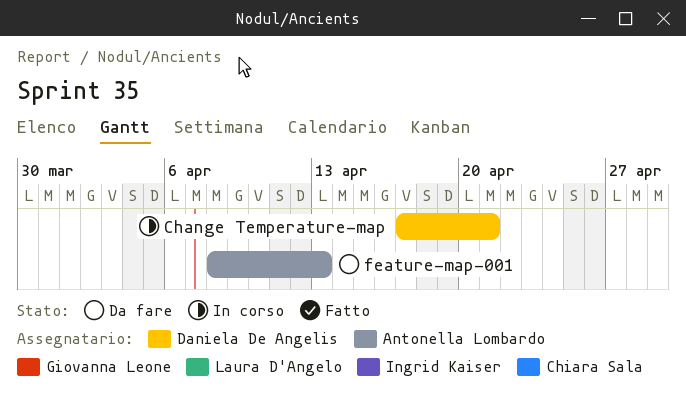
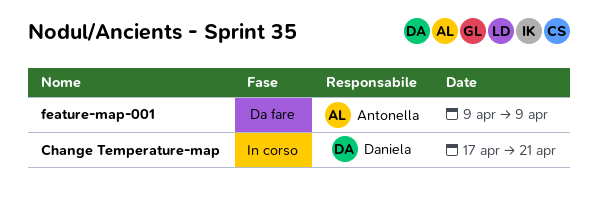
feature-map-001, start: Apr 8 -> Apr 9
feature-map-001, due: Apr 13 -> Apr 9

